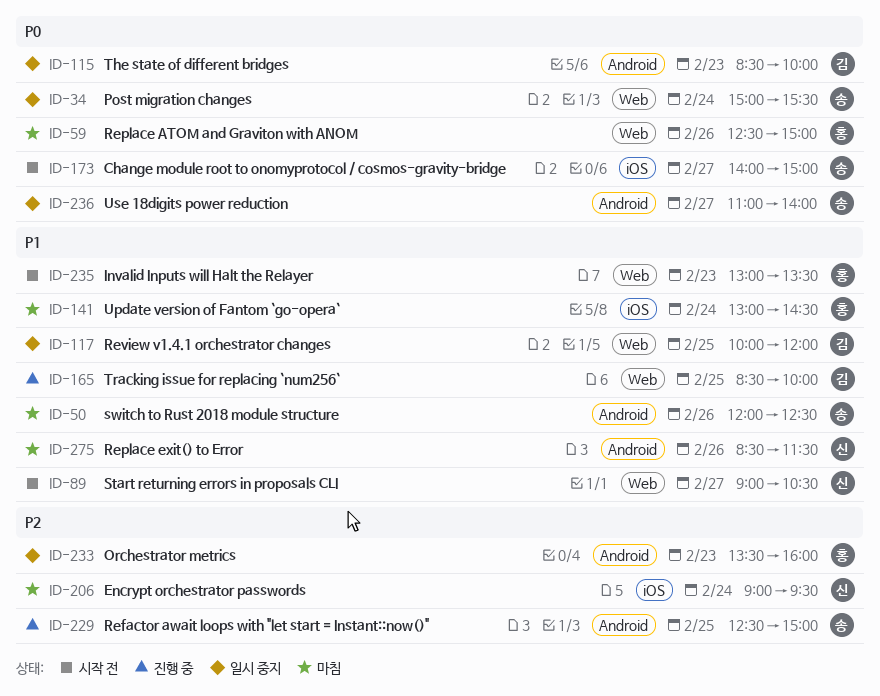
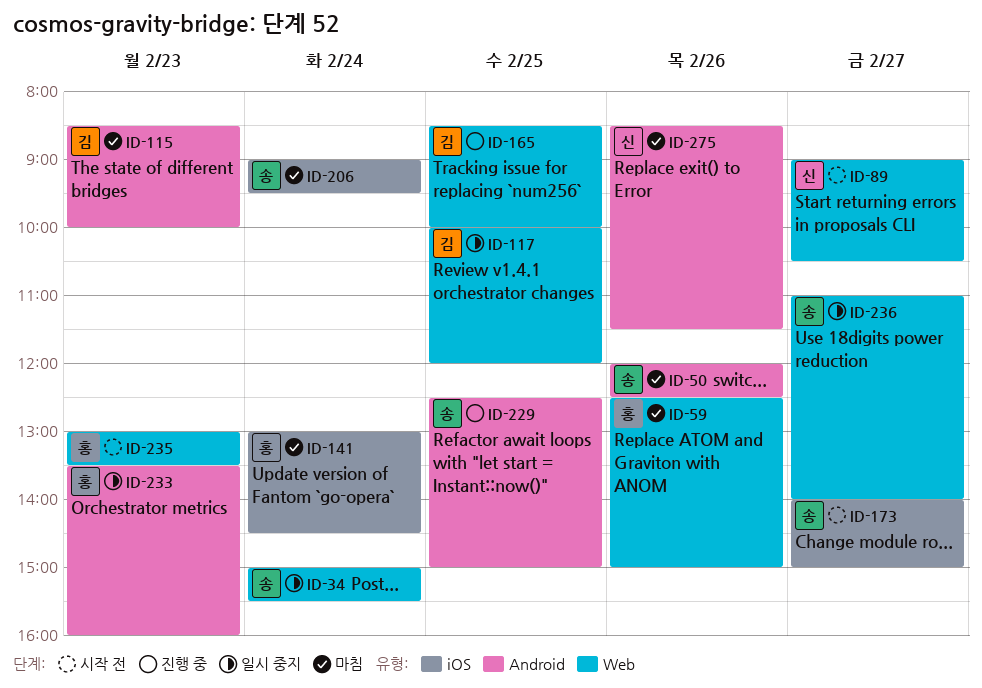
ID-115, status: 일시 중지 -> 마침
ID-206, owner: 신 -> 송
ID-236, label: Android -> Web

